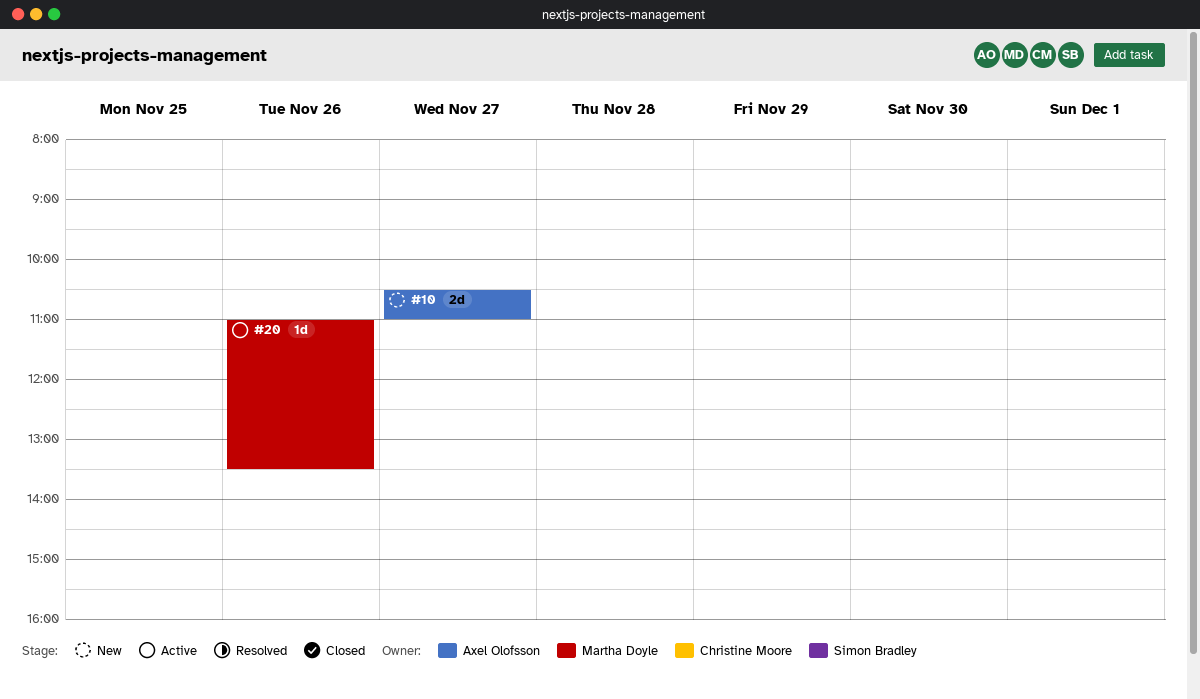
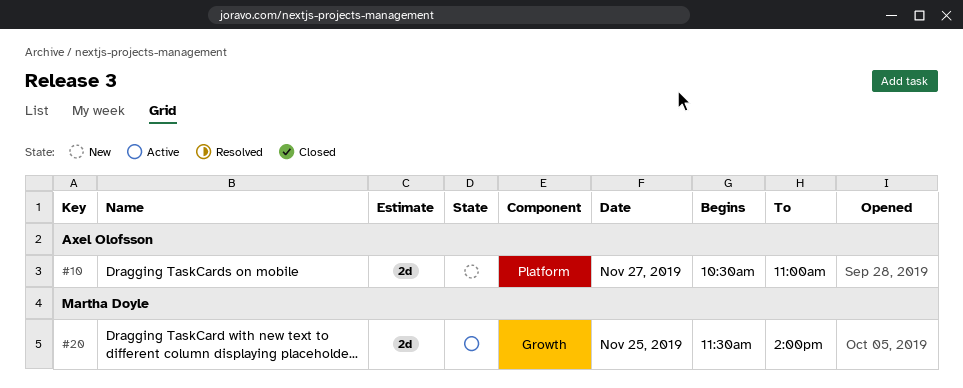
#20, estimate: 1d -> 2d
#20, day: Nov 26 -> Nov 25
#20, begins: 11:00 -> 11:30
#20, ends: 13:30 -> 14:00

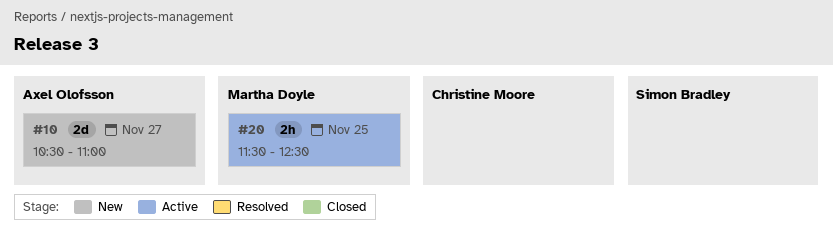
#20, estimate: 2d -> 2h
#20, ends: 14:00 -> 12:30

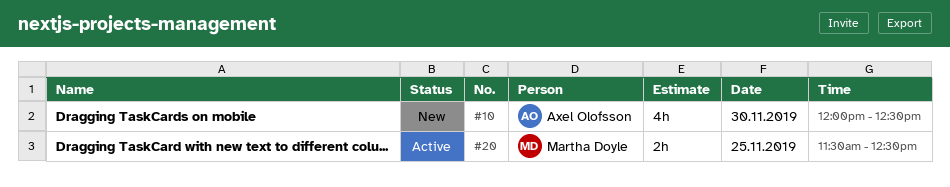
#10, estimate: 2d -> 4h
#10, day: Nov 27 -> Nov 30
#10, begins: 10:30 -> 12:00
#10, ends: 11:00 -> 12:30

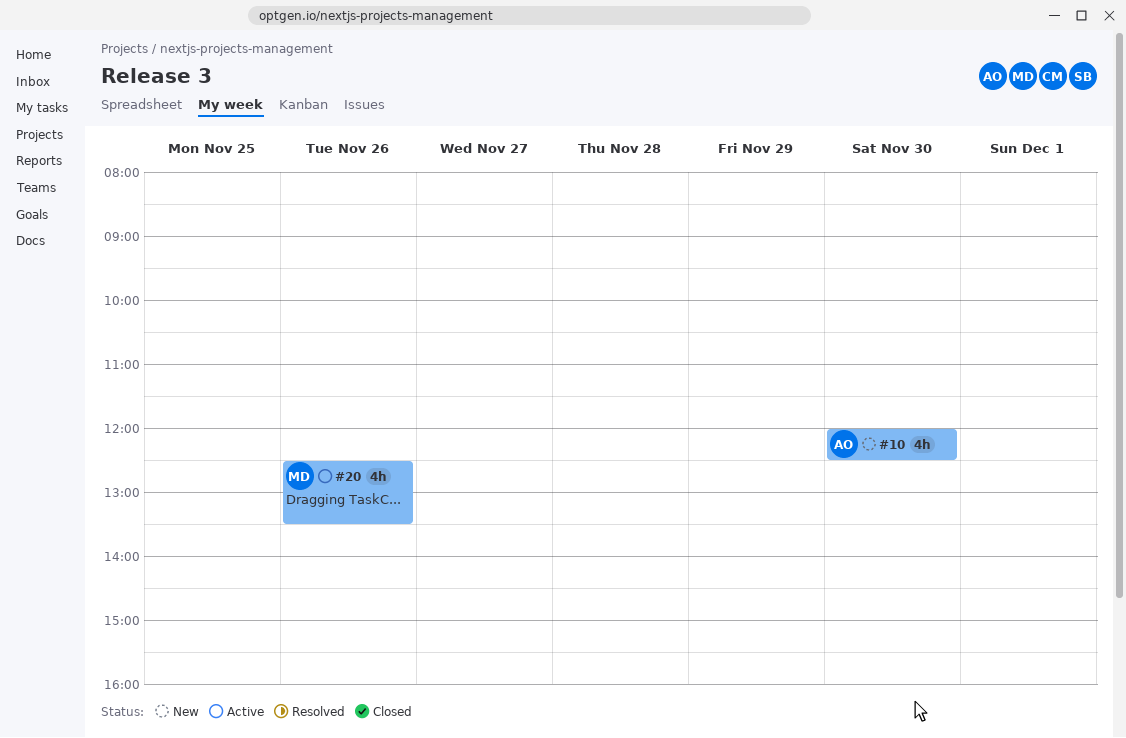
#20, estimate: 2h -> 4h
#20, day: Nov 25 -> Nov 26
#20, begins: 11:30 -> 12:30
#20, ends: 12:30 -> 13:30

